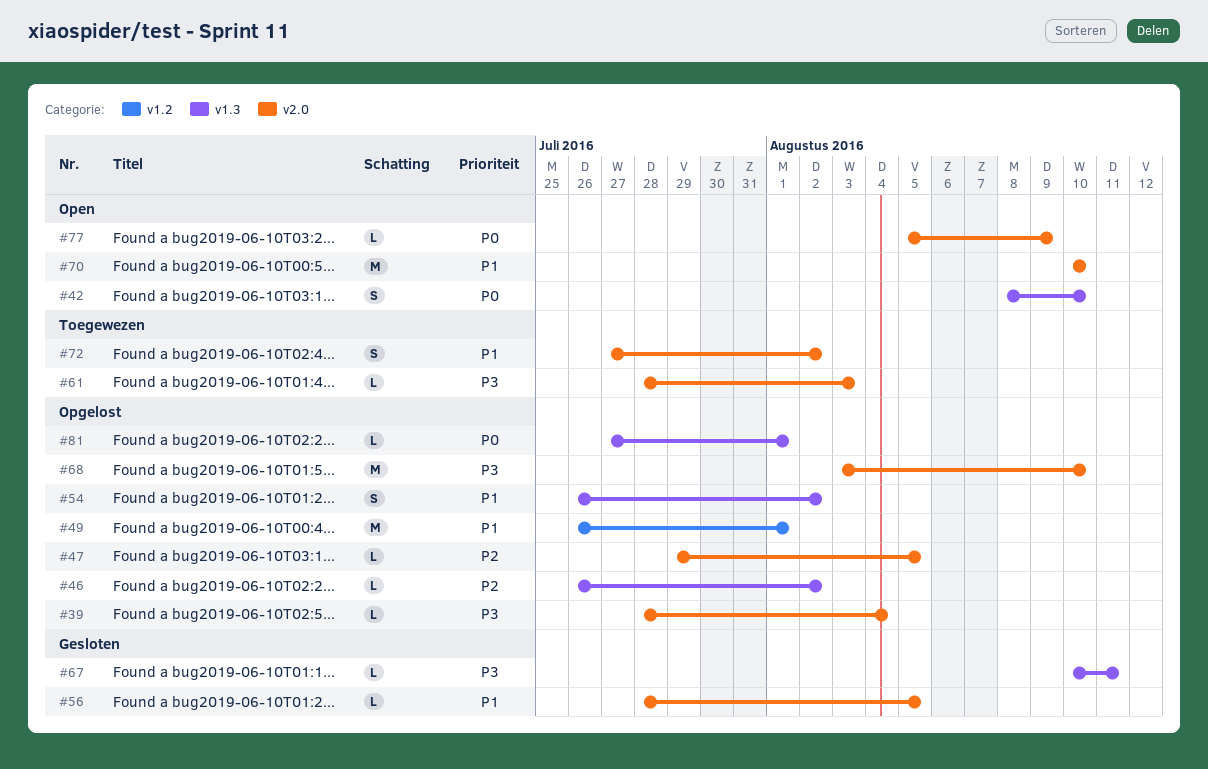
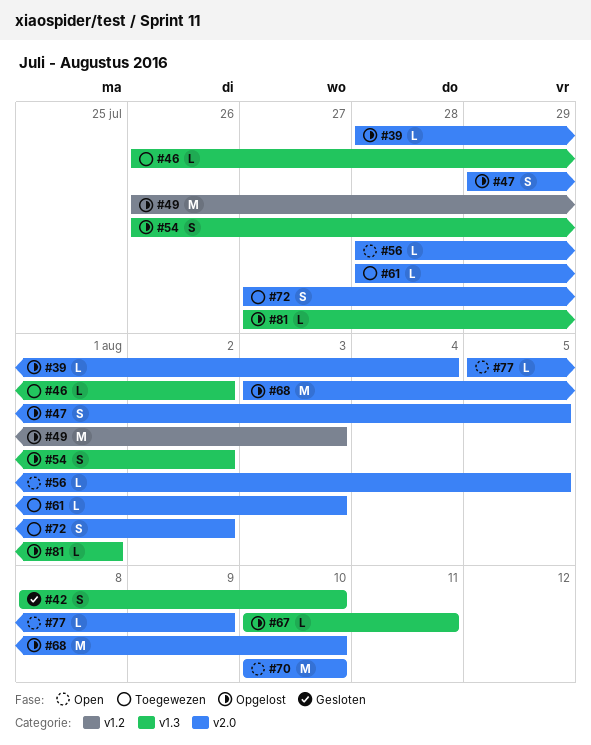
#42, status: Open -> Gesloten
#46, status: Opgelost -> Toegewezen
#47, estimate: L -> S
#49, due: Aug 1 -> Aug 3
#56, status: Gesloten -> Open
#67, status: Gesloten -> Opgelost

